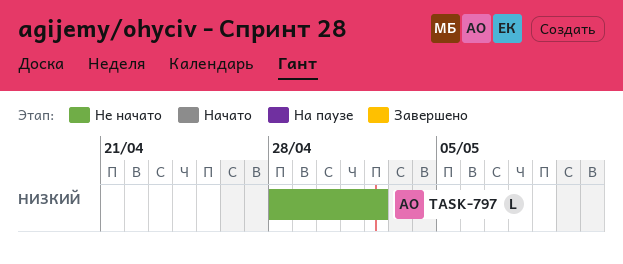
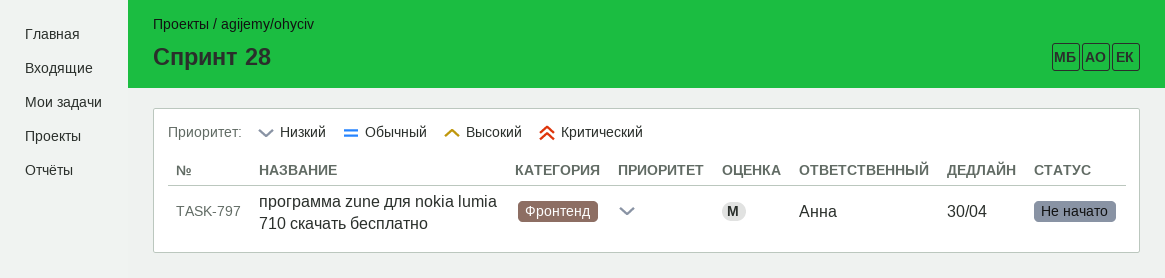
TASK-797, estimate: L -> M
TASK-797, due: May 2 -> Apr 30

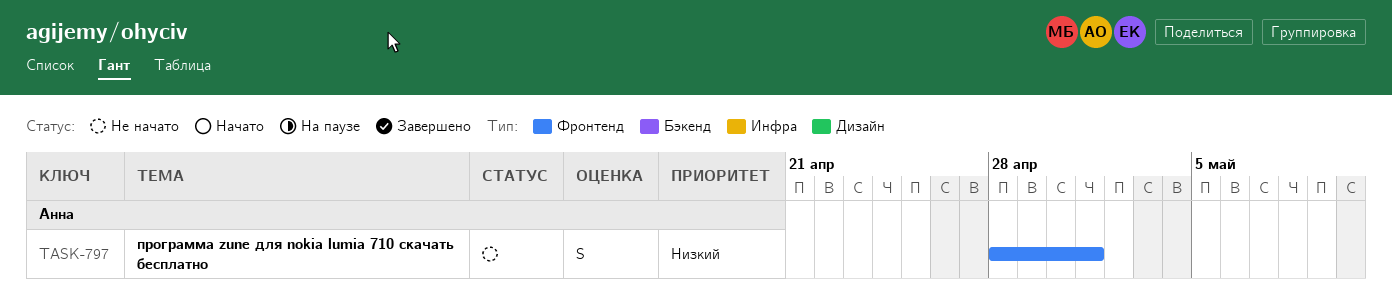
TASK-797, estimate: M -> S
TASK-797, due: Apr 30 -> May 1

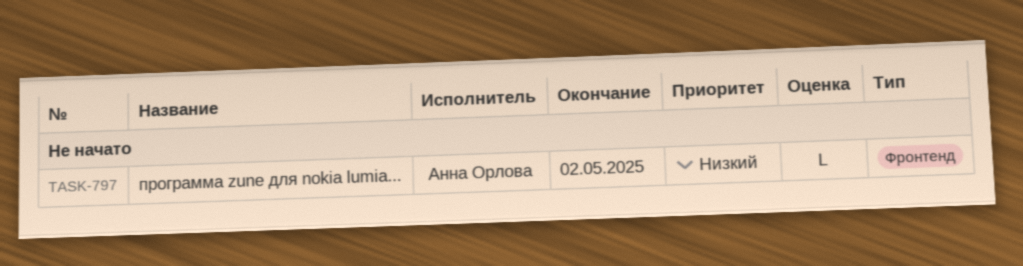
TASK-797, estimate: S -> L
TASK-797, due: May 1 -> May 2

